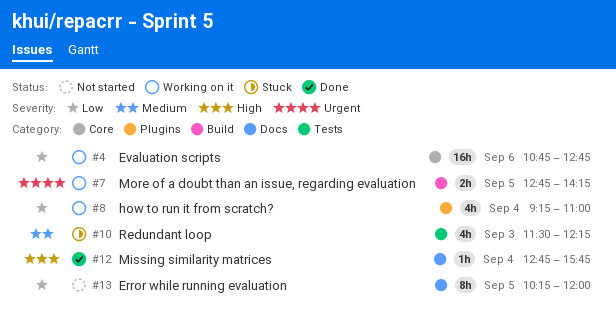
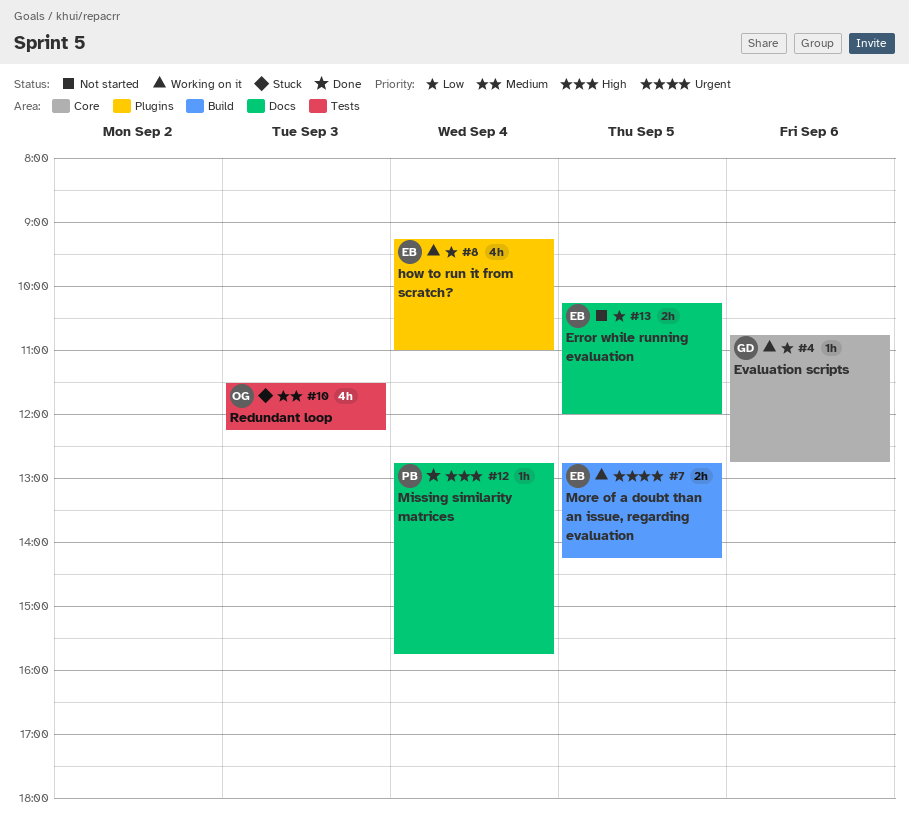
#4, estimate: 16h -> 1h
#13, estimate: 8h -> 2h

